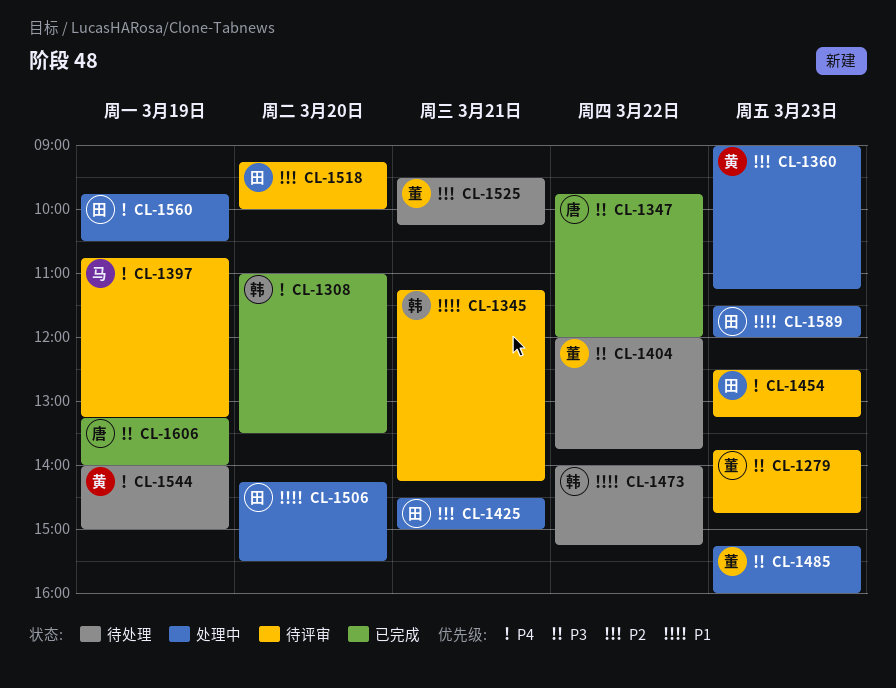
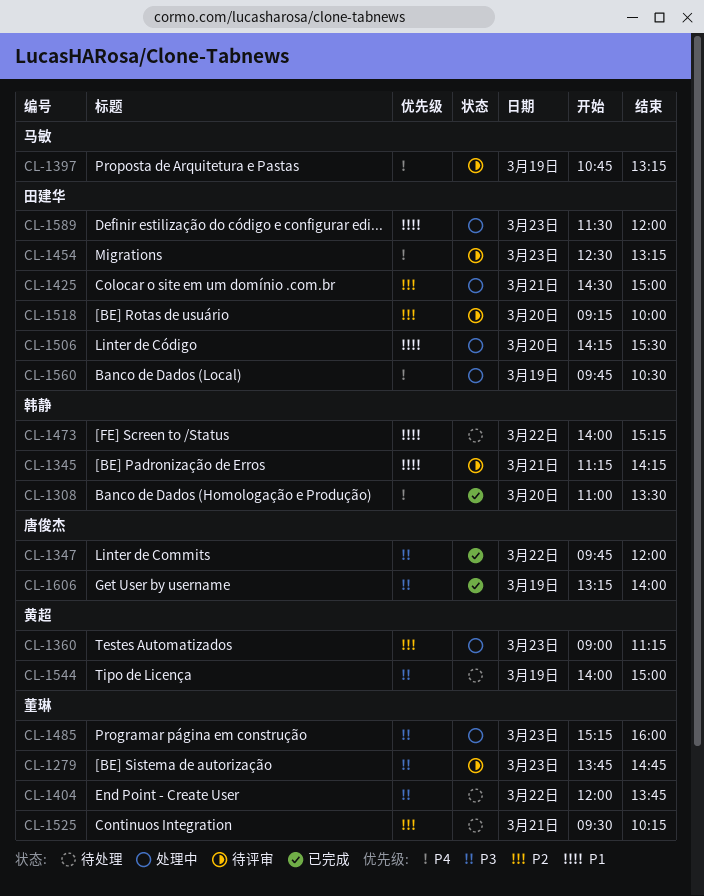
CL-1544, priority: P4 -> P3

